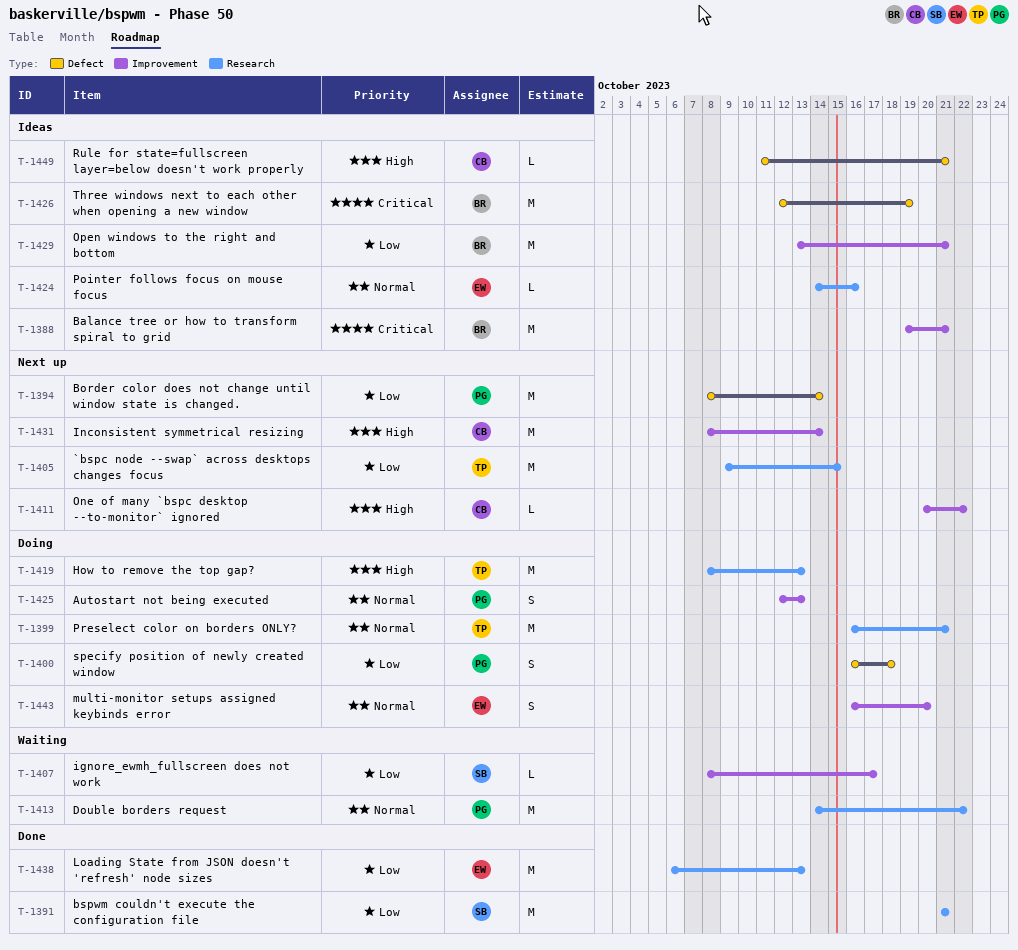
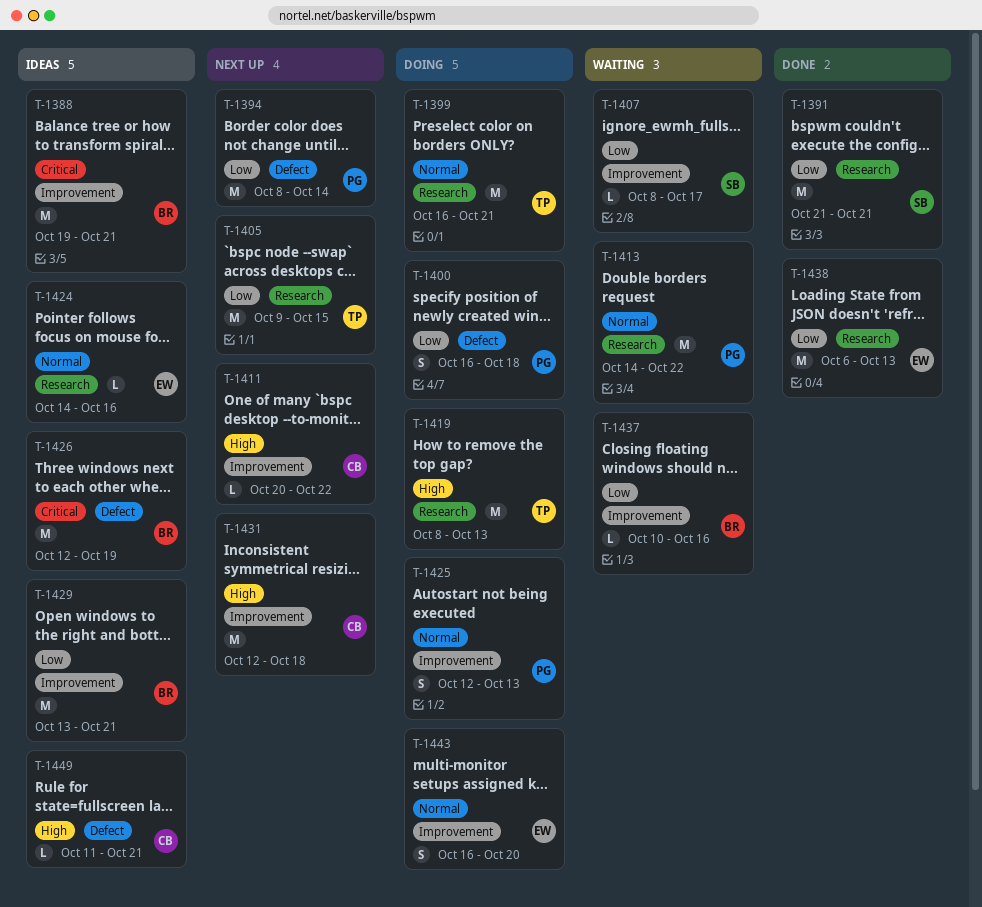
T-1431, start: Oct 8 -> Oct 12
T-1431, due: Oct 14 -> Oct 18
T-1437: none -> present

